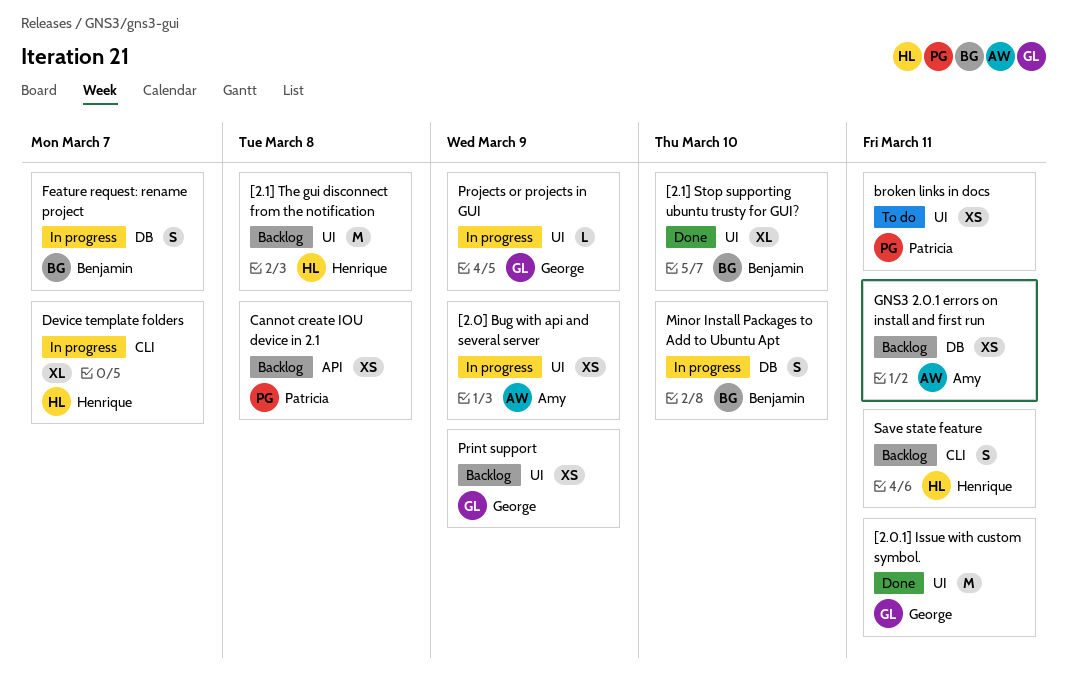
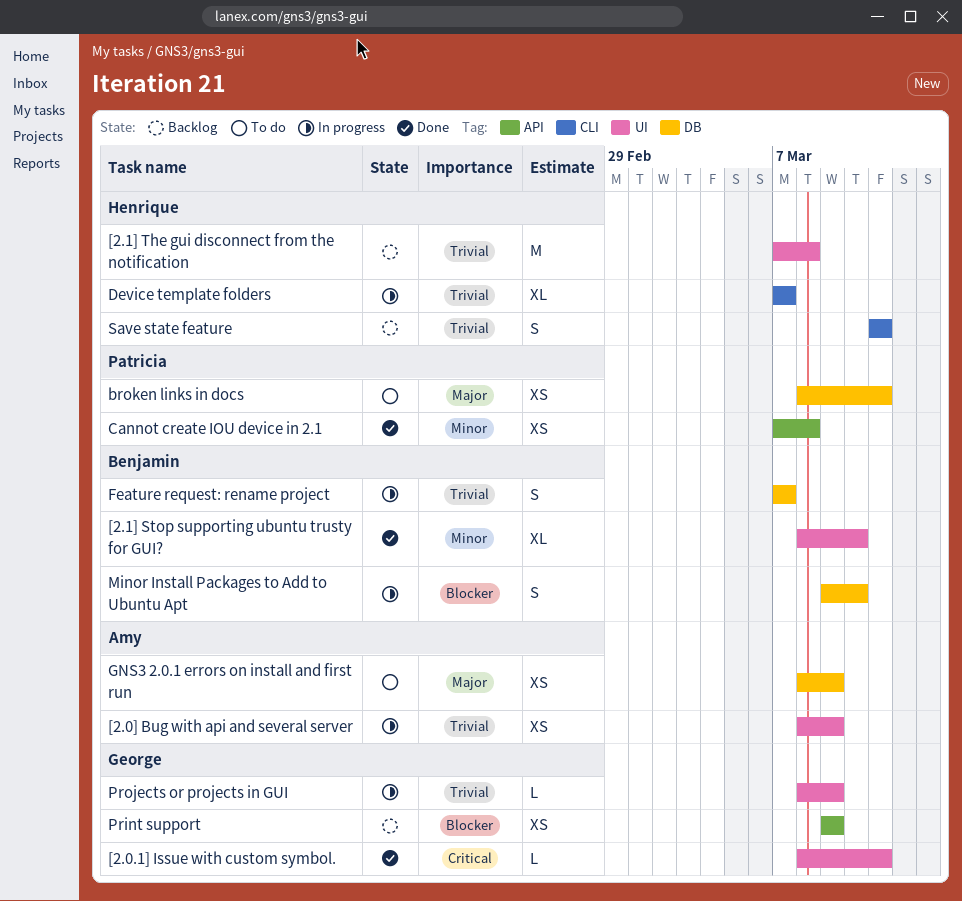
[2.0.1] Issue with custom symbol., estimate: M -> L
broken links in docs, label: UI -> DB
Cannot create IOU device in 2.1, status: Backlog -> Done
GNS3 2.0.1 errors on install and first run, status: Backlog -> To do
GNS3 2.0.1 errors on install and first run, due: Mar 11 -> Mar 9
Print support, label: UI -> API

